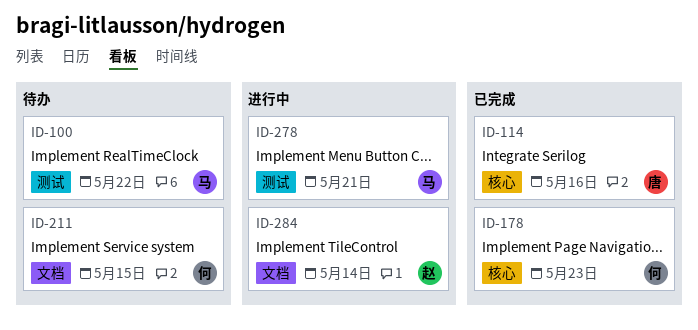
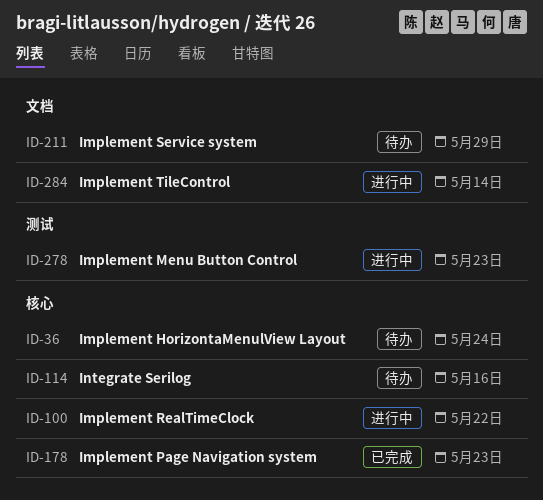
ID-36: none -> present
ID-100, status: 待办 -> 进行中
ID-100, label: 测试 -> 核心
ID-114, status: 已完成 -> 待办
ID-211, due: May 15 -> May 29
ID-278, due: May 21 -> May 23

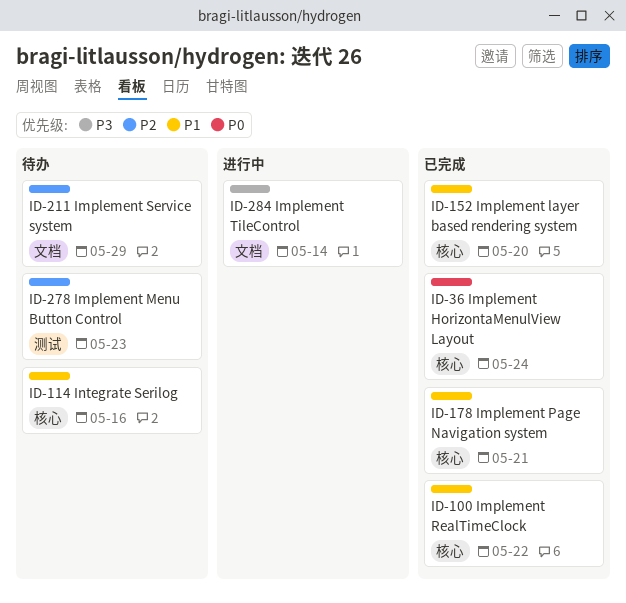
ID-36, status: 待办 -> 已完成
ID-100, status: 进行中 -> 已完成
ID-152: none -> present
ID-178, due: May 23 -> May 21
ID-278, status: 进行中 -> 待办

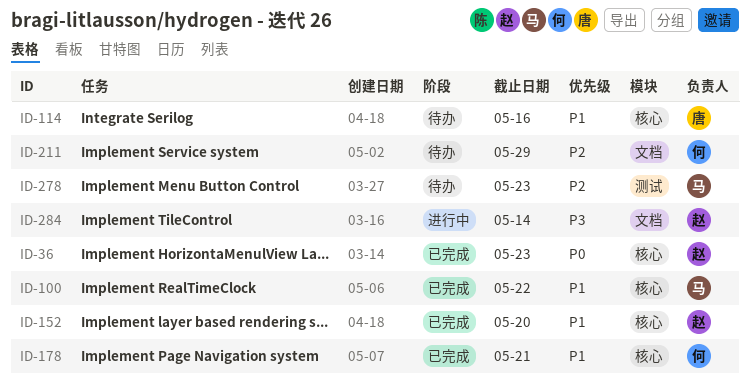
ID-36, due: May 24 -> May 23

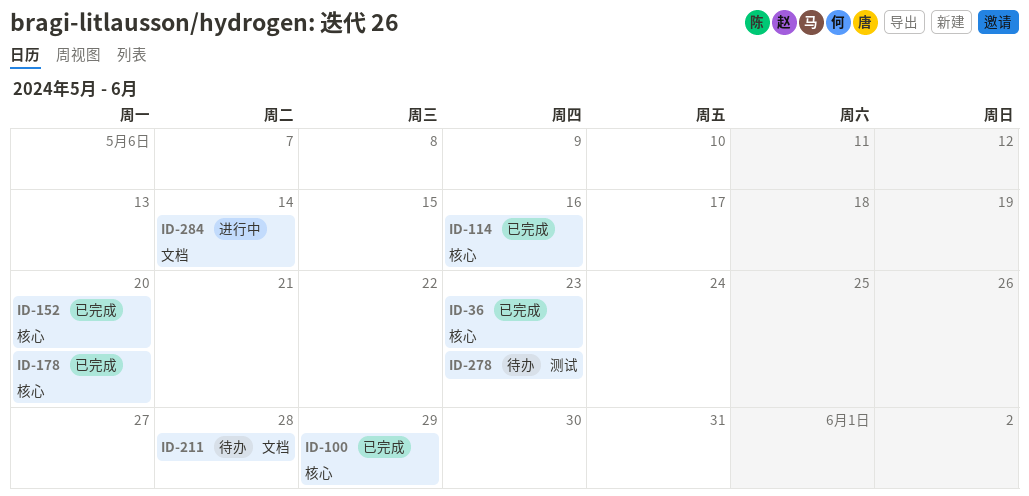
ID-100, due: May 22 -> May 29
ID-114, status: 待办 -> 已完成
ID-178, due: May 21 -> May 20
ID-211, due: May 29 -> May 28

